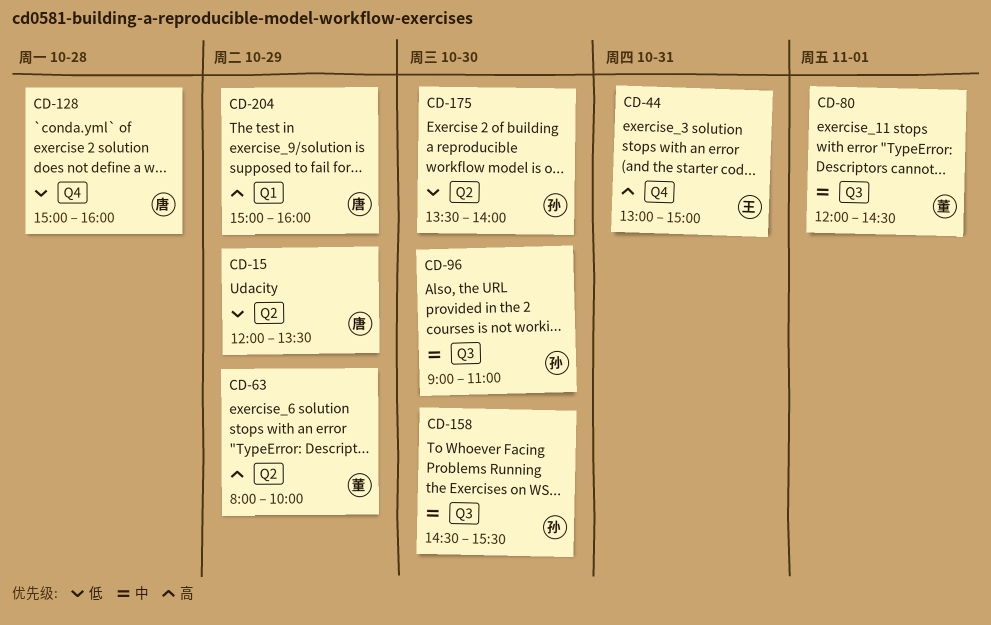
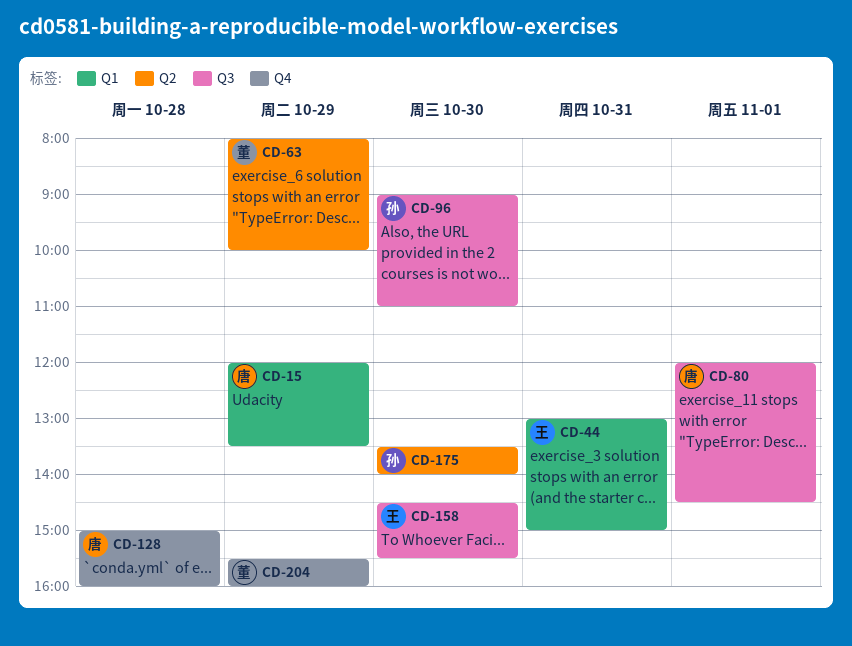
CD-15, label: Q2 -> Q1
CD-44, label: Q4 -> Q1
CD-80, owner: 董 -> 唐
CD-158, owner: 孙 -> 王
CD-204, owner: 唐 -> 董
CD-204, label: Q1 -> Q4
CD-204, begins: 15:00 -> 15:30

